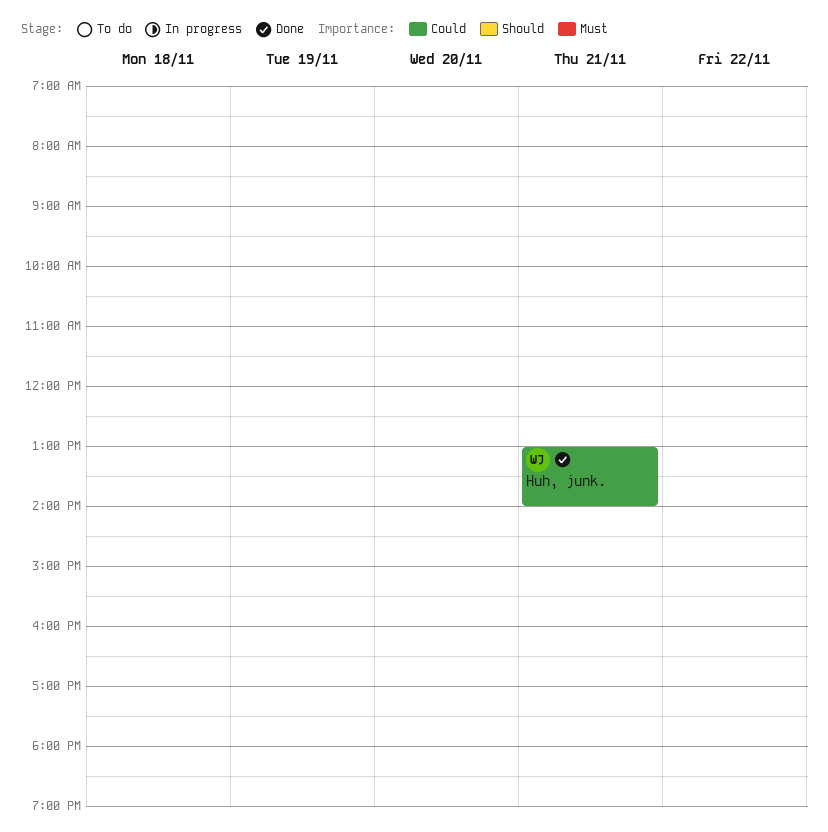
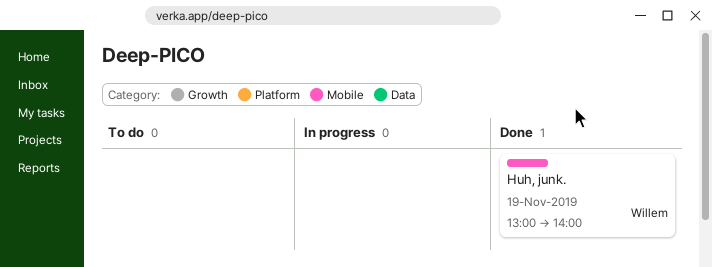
Huh, junk., day: Nov 21 -> Nov 19

